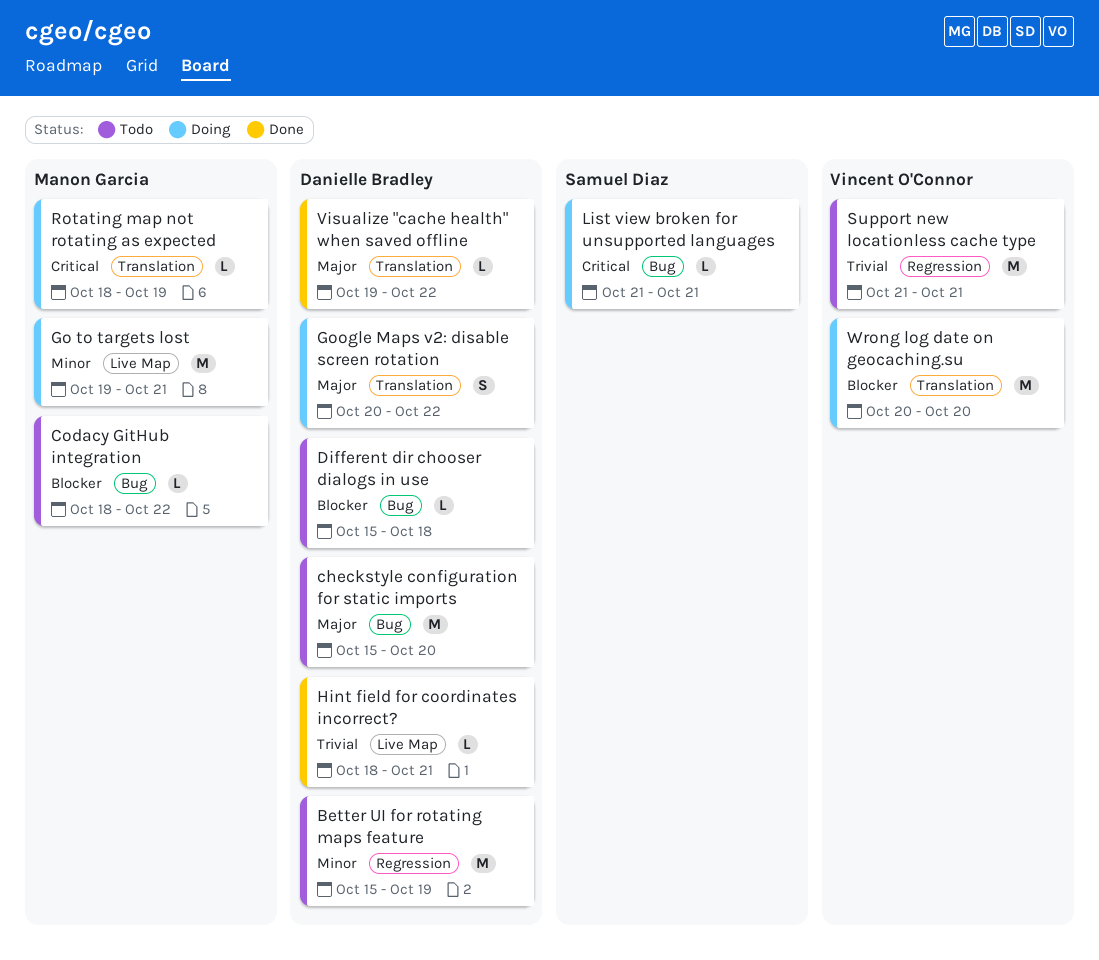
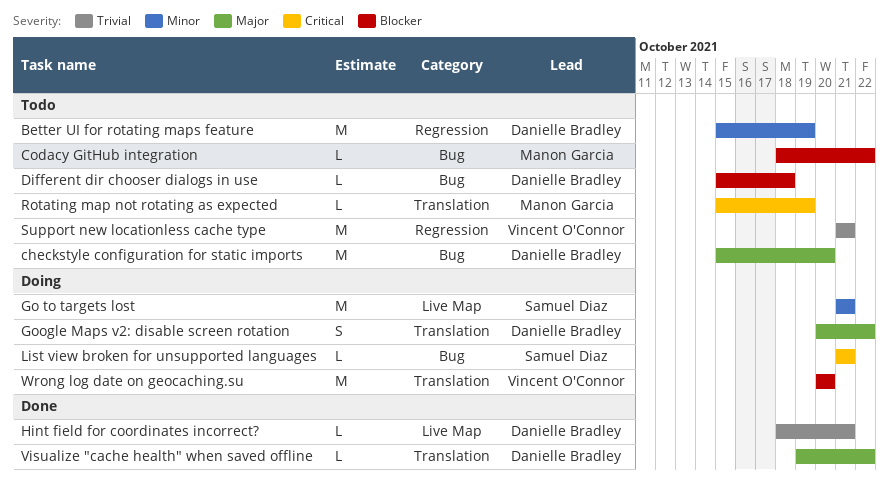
Go to targets lost, owner: Manon Garcia -> Samuel Diaz
Go to targets lost, start: Oct 19 -> Oct 21
Rotating map not rotating as expected, status: Doing -> Todo
Rotating map not rotating as expected, start: Oct 18 -> Oct 15

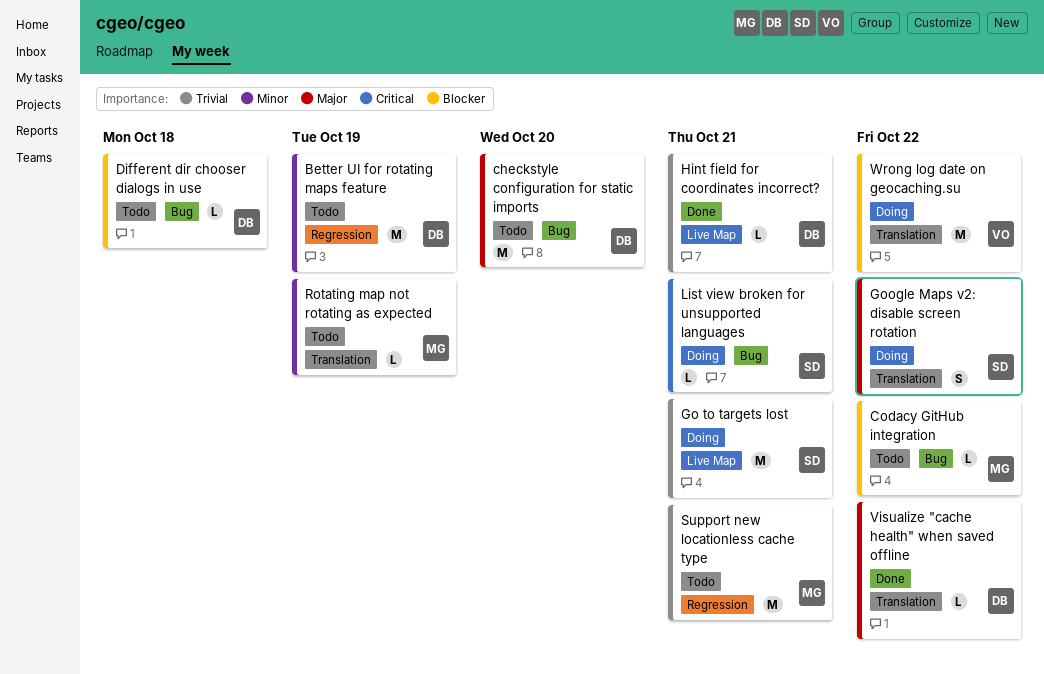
Go to targets lost, priority: Minor -> Trivial
Google Maps v2: disable screen rotation, owner: Danielle Bradley -> Samuel Diaz
Rotating map not rotating as expected, priority: Critical -> Minor
Support new locationless cache type, owner: Vincent O'Connor -> Manon Garcia
Wrong log date on geocaching.su, due: Oct 20 -> Oct 22

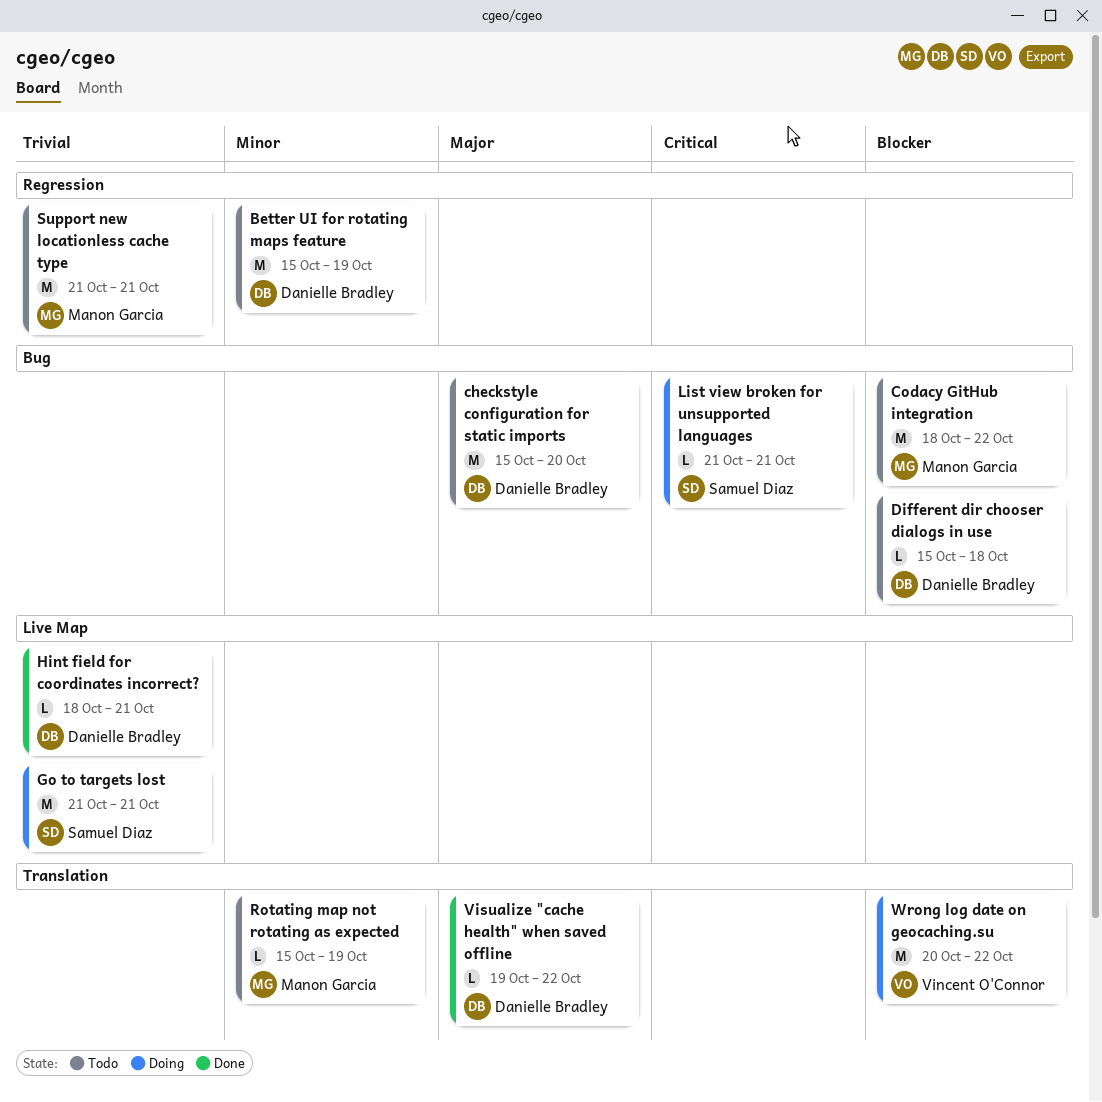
Codacy GitHub integration, estimate: L -> M
Google Maps v2: disable screen rotation: present -> none

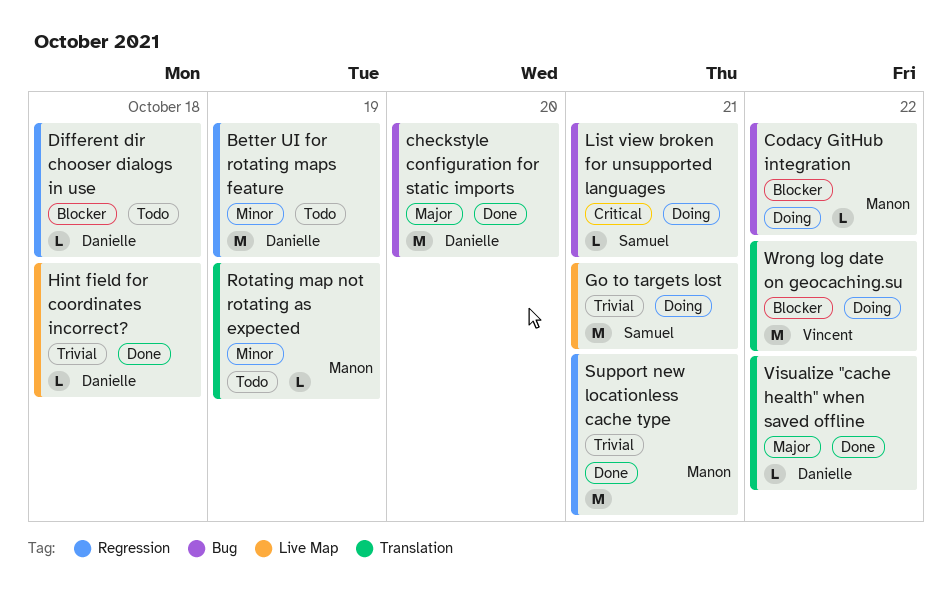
checkstyle configuration for static imports, status: Todo -> Done
Codacy GitHub integration, status: Todo -> Doing
Codacy GitHub integration, estimate: M -> L
Different dir chooser dialogs in use, label: Bug -> Regression
Hint field for coordinates incorrect?, due: Oct 21 -> Oct 18
Support new locationless cache type, status: Todo -> Done

